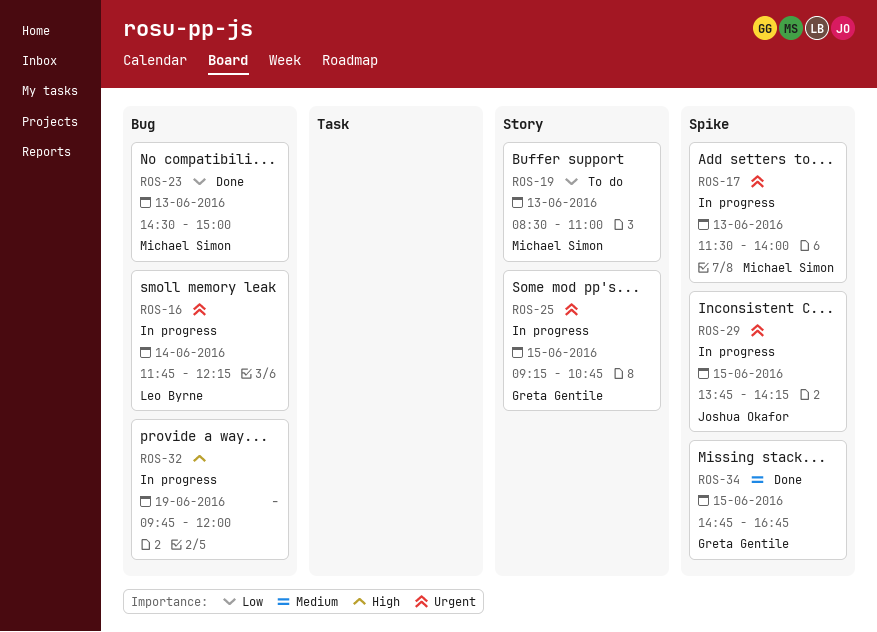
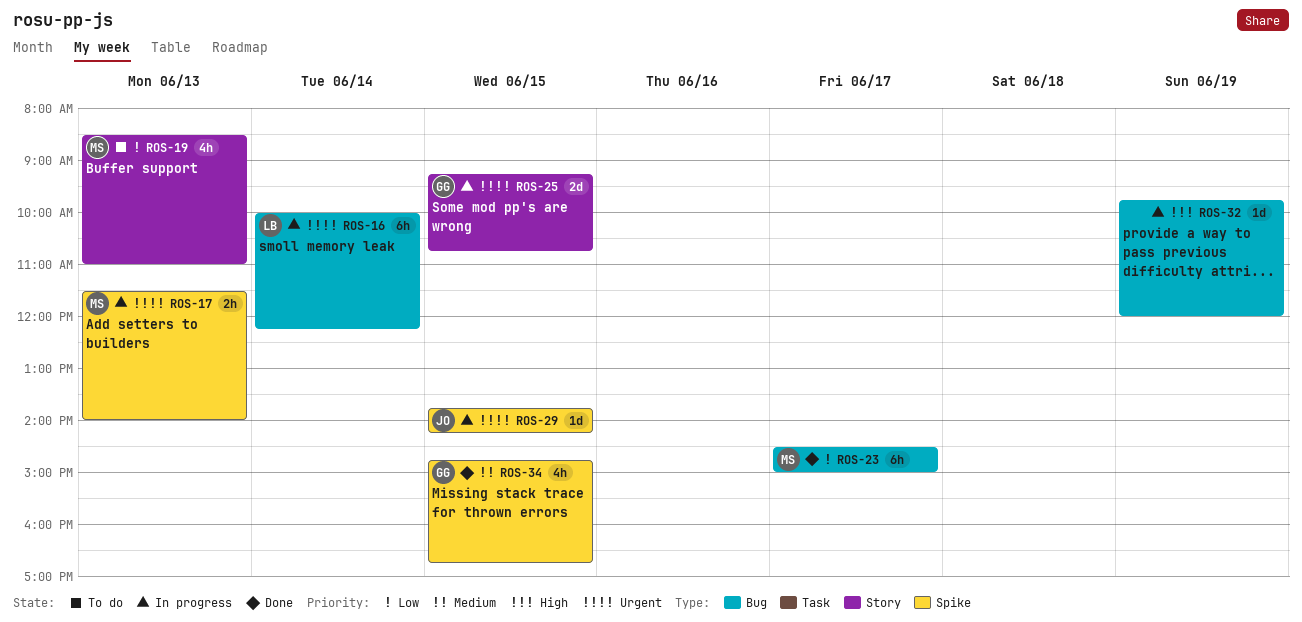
ROS-16, begins: 11:45 -> 10:00
ROS-23, day: Jun 13 -> Jun 17

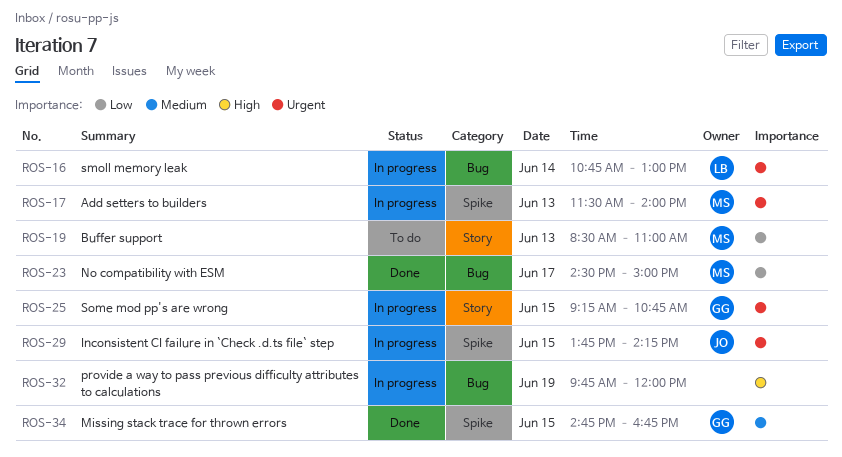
ROS-16, begins: 10:00 -> 10:45
ROS-16, ends: 12:15 -> 13:00

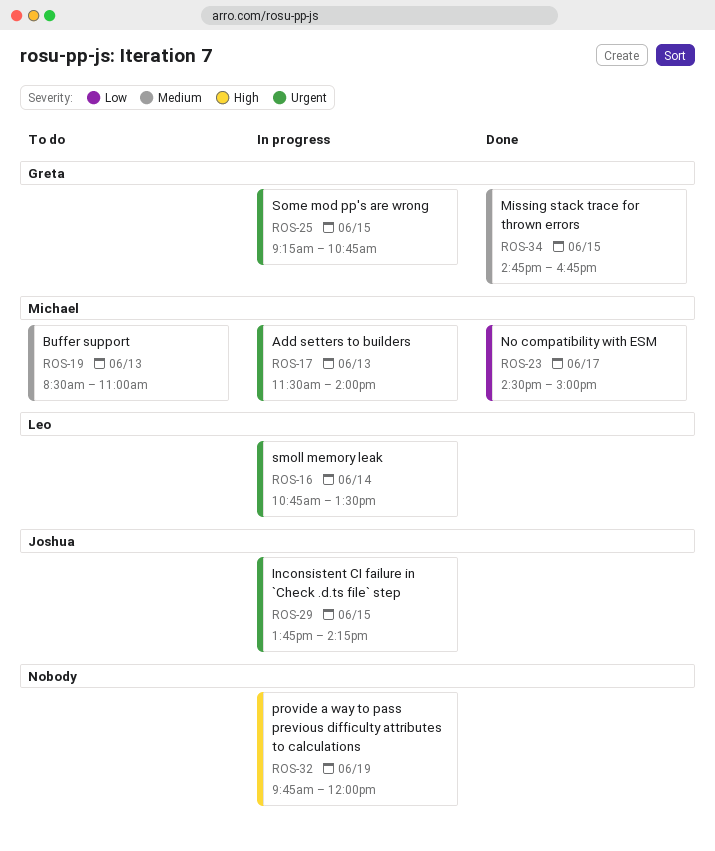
ROS-16, ends: 13:00 -> 13:30
ROS-19, priority: Low -> Medium

